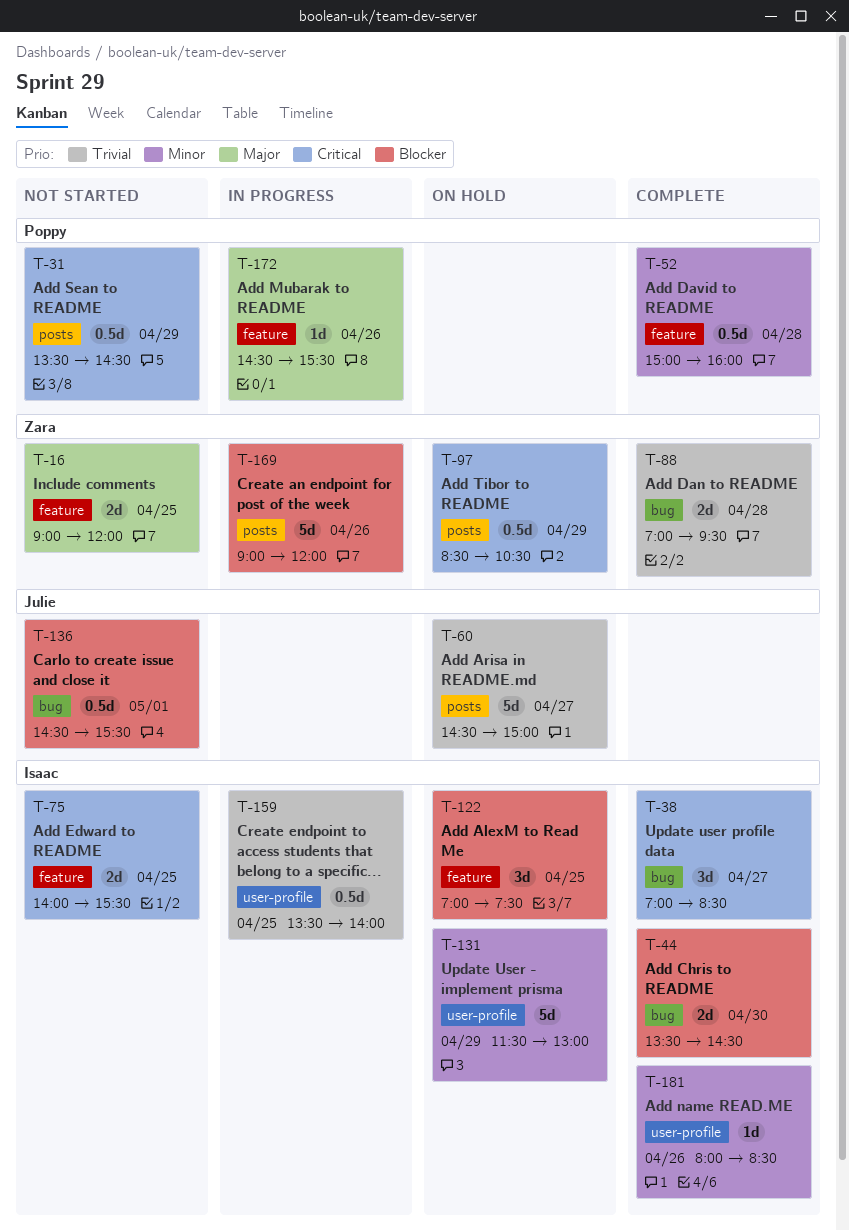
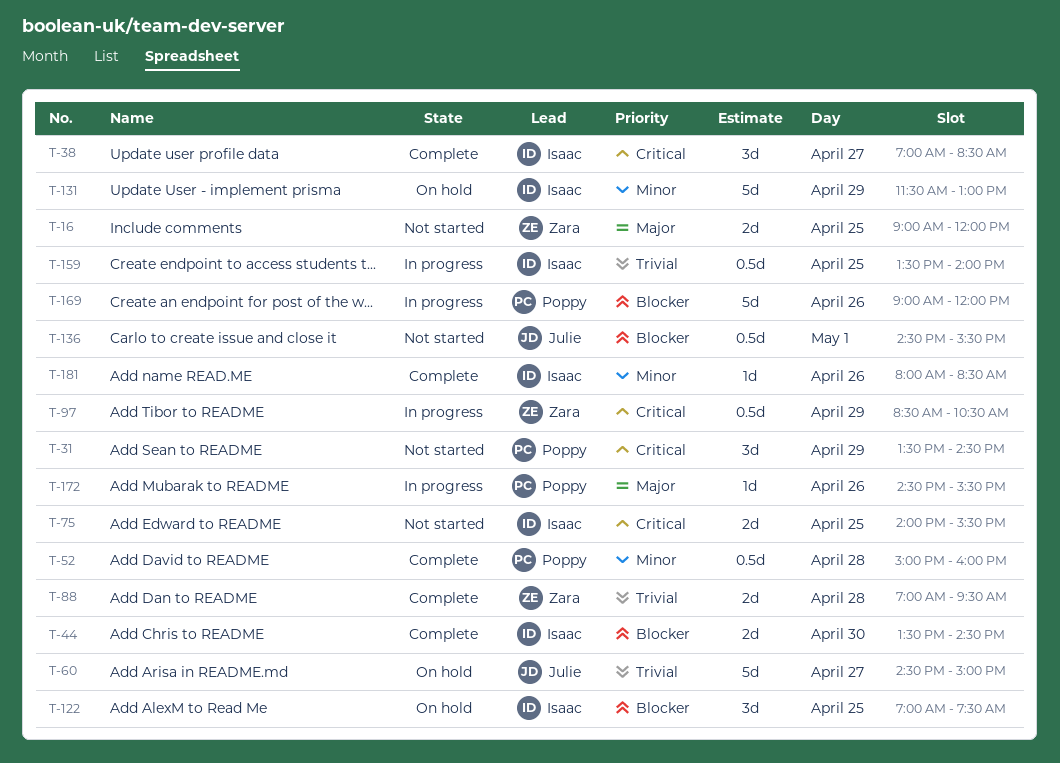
T-31, estimate: 0.5d -> 3d
T-97, status: On hold -> In progress
T-169, owner: Zara -> Poppy

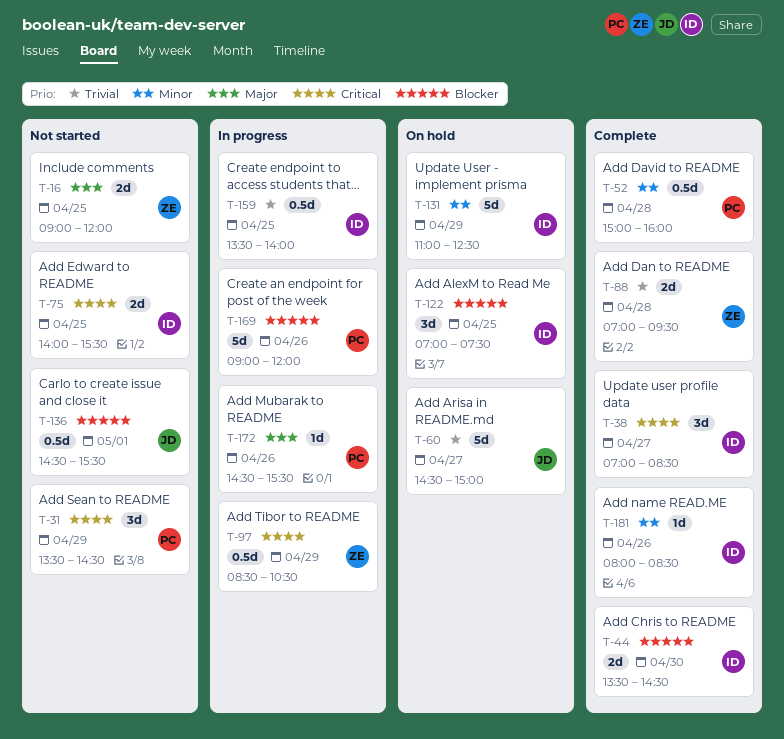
T-131, begins: 11:30 -> 11:00
T-131, ends: 13:00 -> 12:30

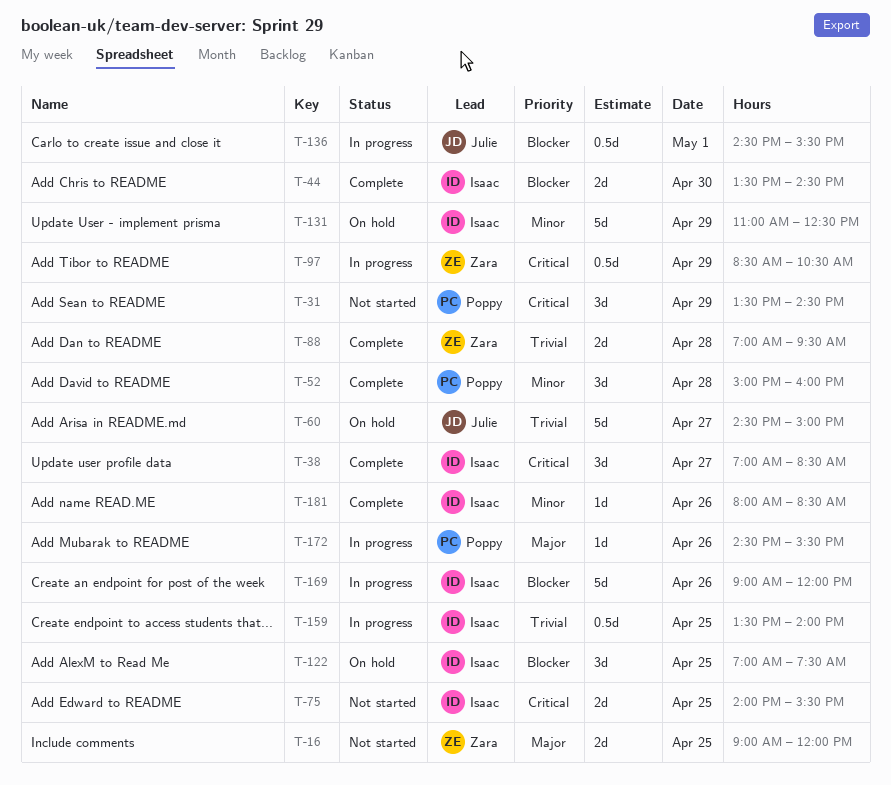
T-52, estimate: 0.5d -> 3d
T-136, status: Not started -> In progress
T-169, owner: Poppy -> Isaac

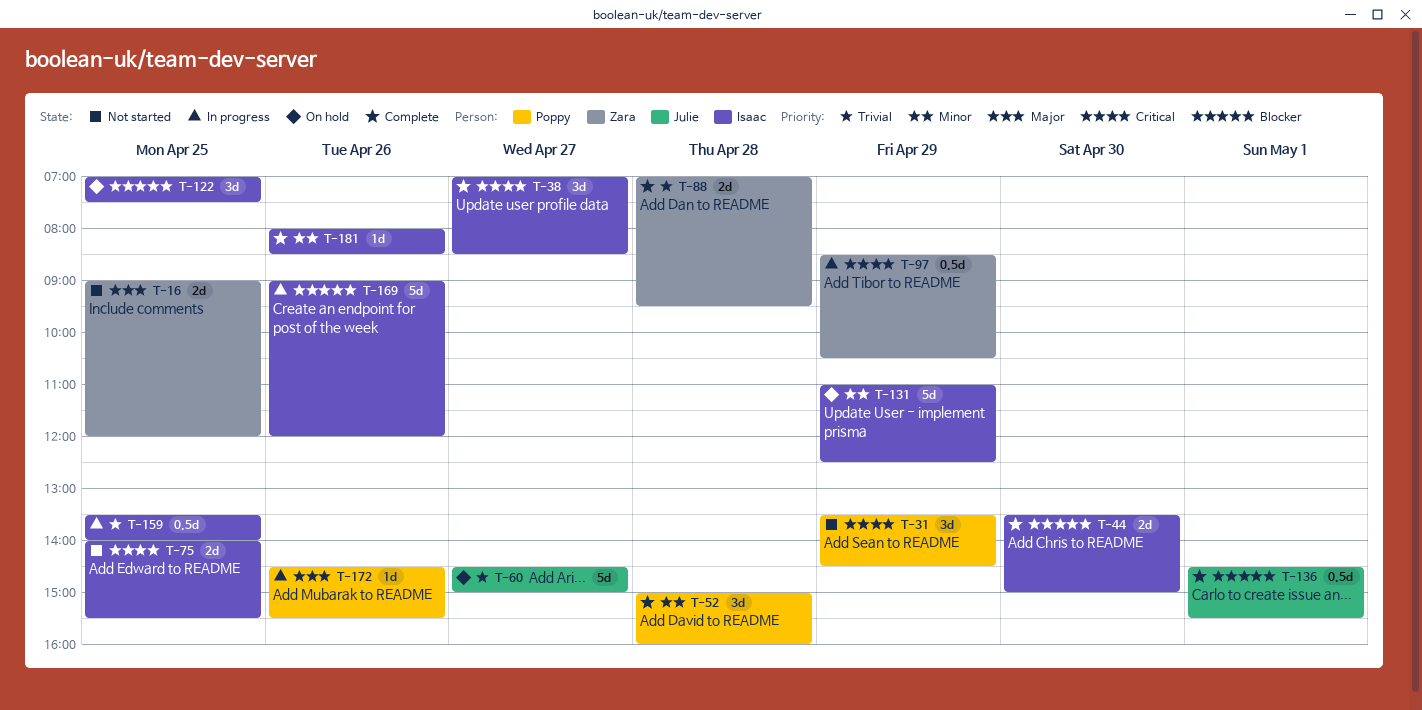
T-44, ends: 14:30 -> 15:00
T-136, status: In progress -> Complete

